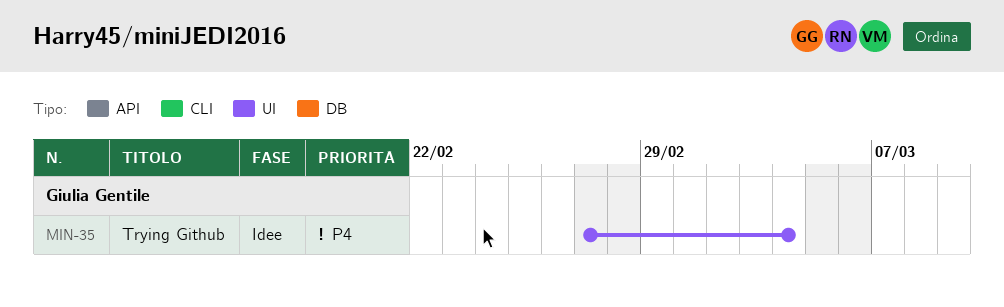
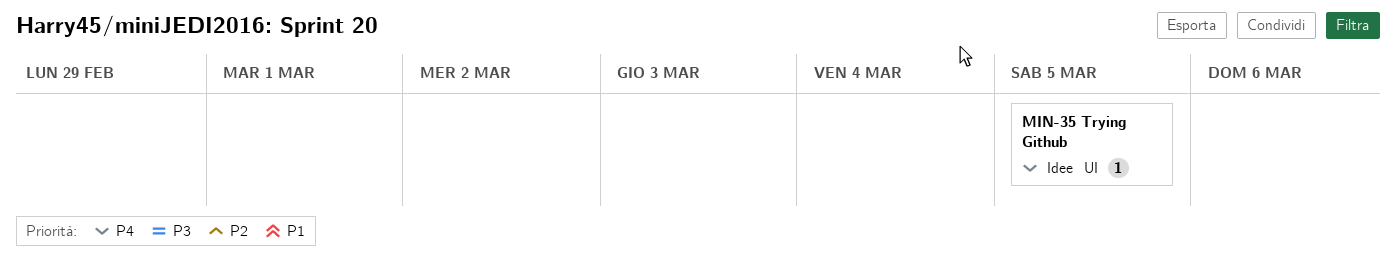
MIN-35, due: Mar 4 -> Mar 5

